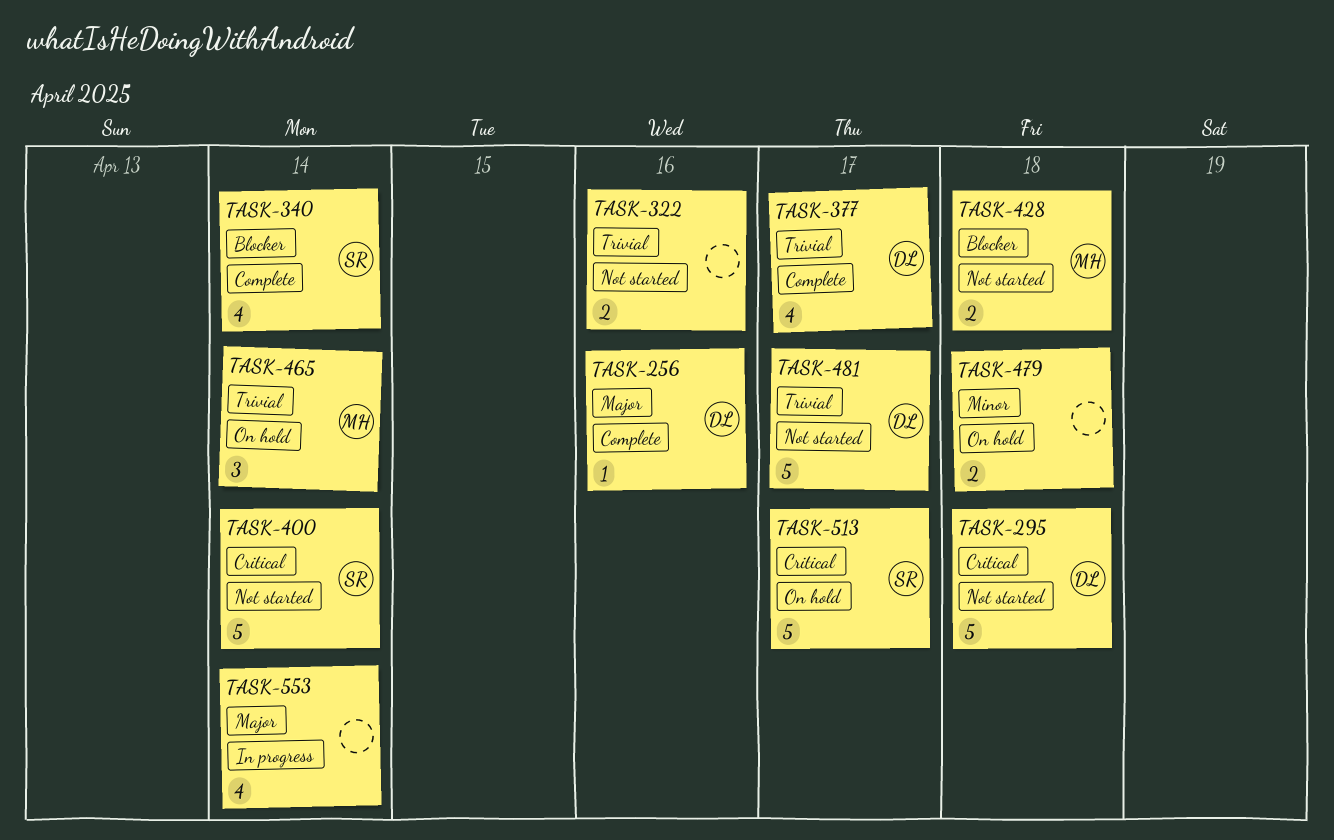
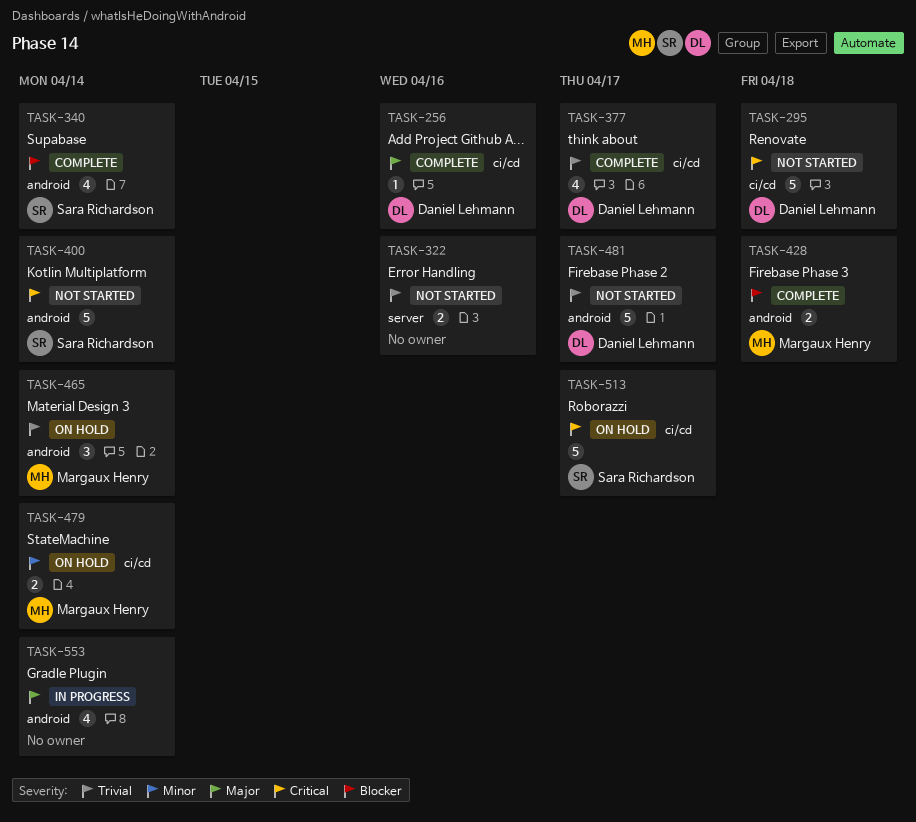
TASK-428, status: Not started -> Complete
TASK-479, owner: none -> Margaux Henry
TASK-479, due: Apr 18 -> Apr 14

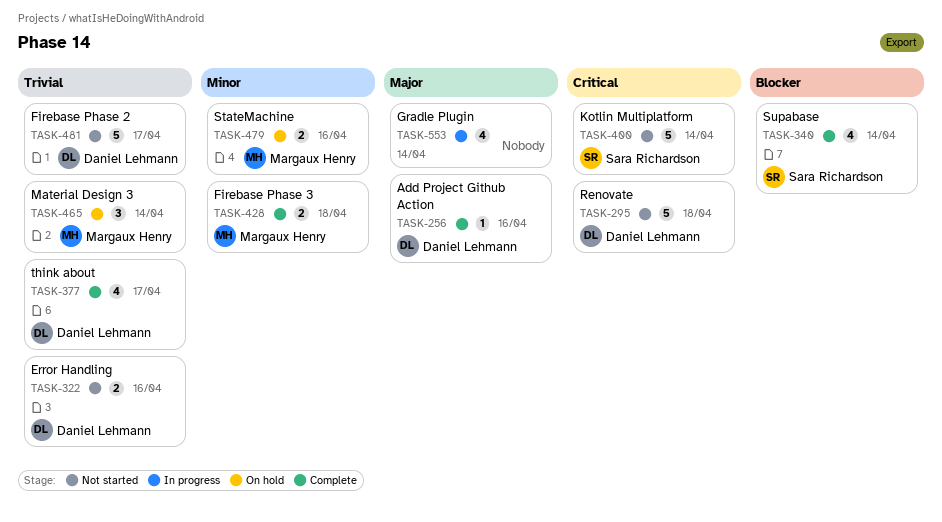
TASK-322, owner: none -> Daniel Lehmann
TASK-428, priority: Blocker -> Minor
TASK-479, due: Apr 14 -> Apr 16
TASK-513: present -> none

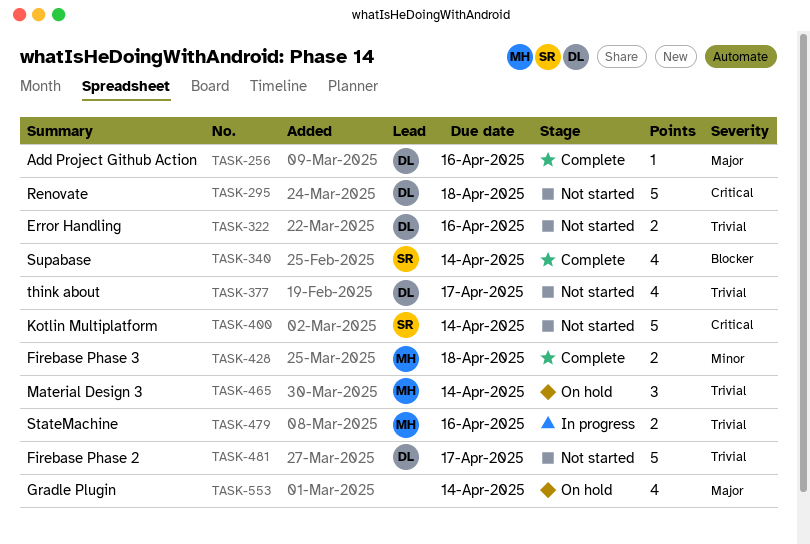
TASK-377, status: Complete -> Not started
TASK-479, status: On hold -> In progress
TASK-479, priority: Minor -> Trivial
TASK-553, status: In progress -> On hold

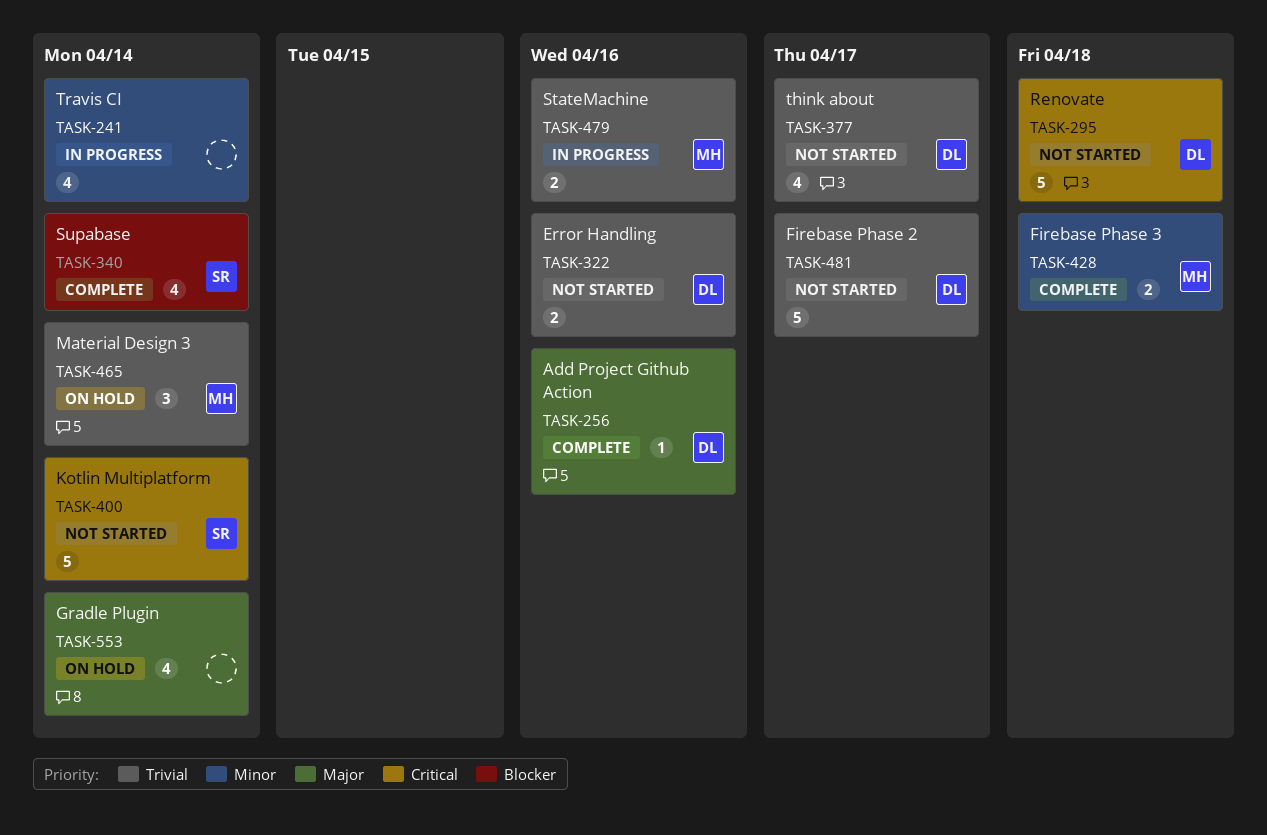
TASK-241: none -> present

